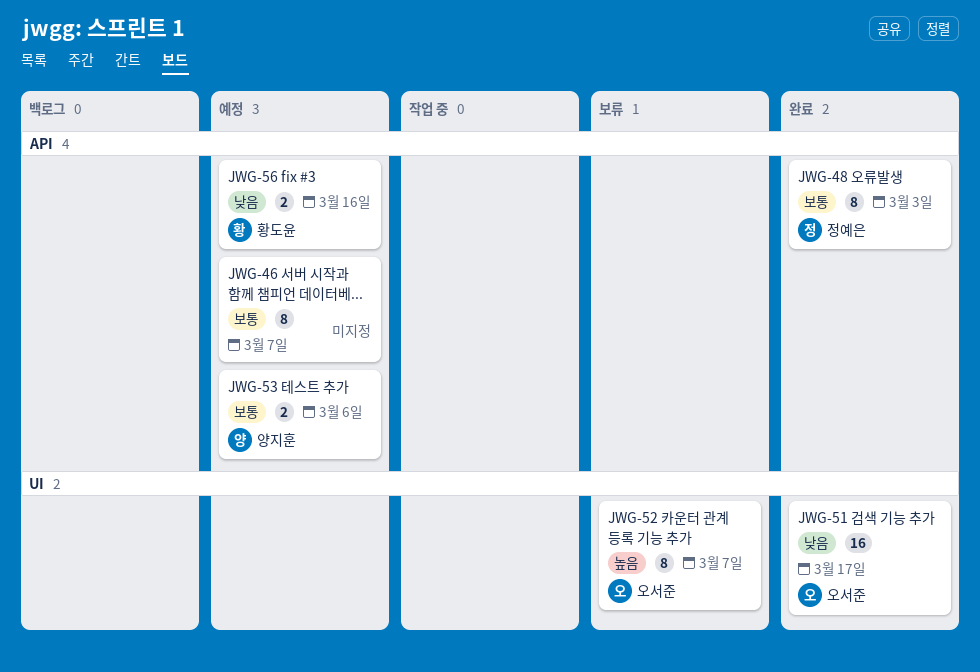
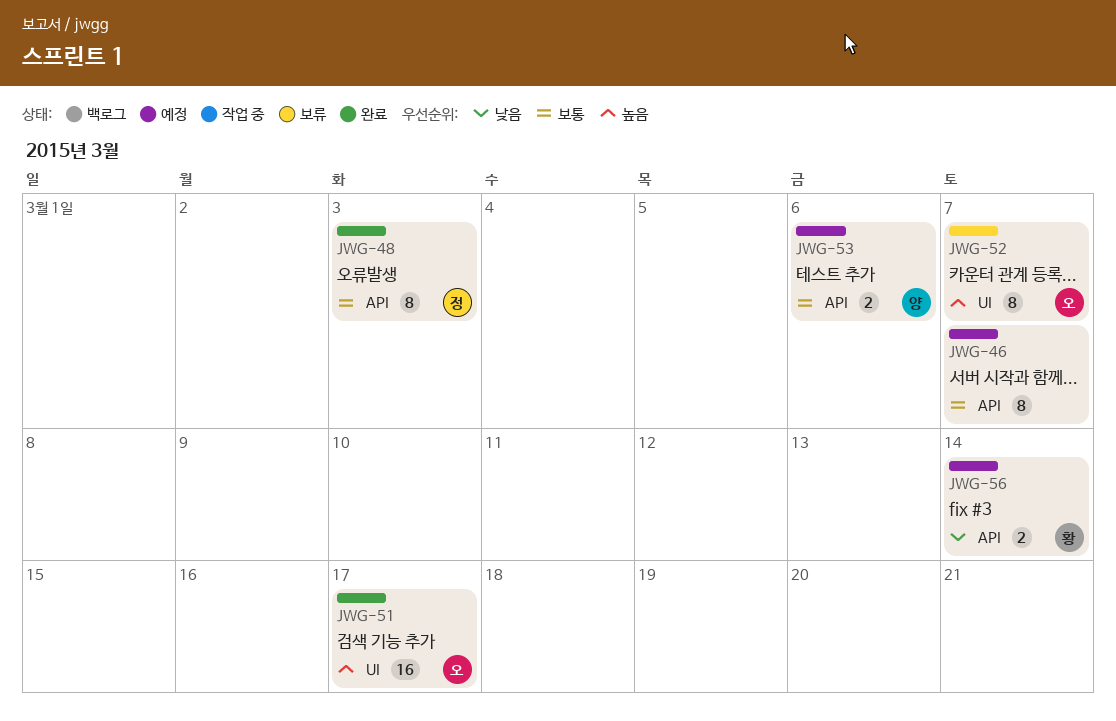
JWG-51, priority: 낮음 -> 높음
JWG-56, due: Mar 16 -> Mar 14

